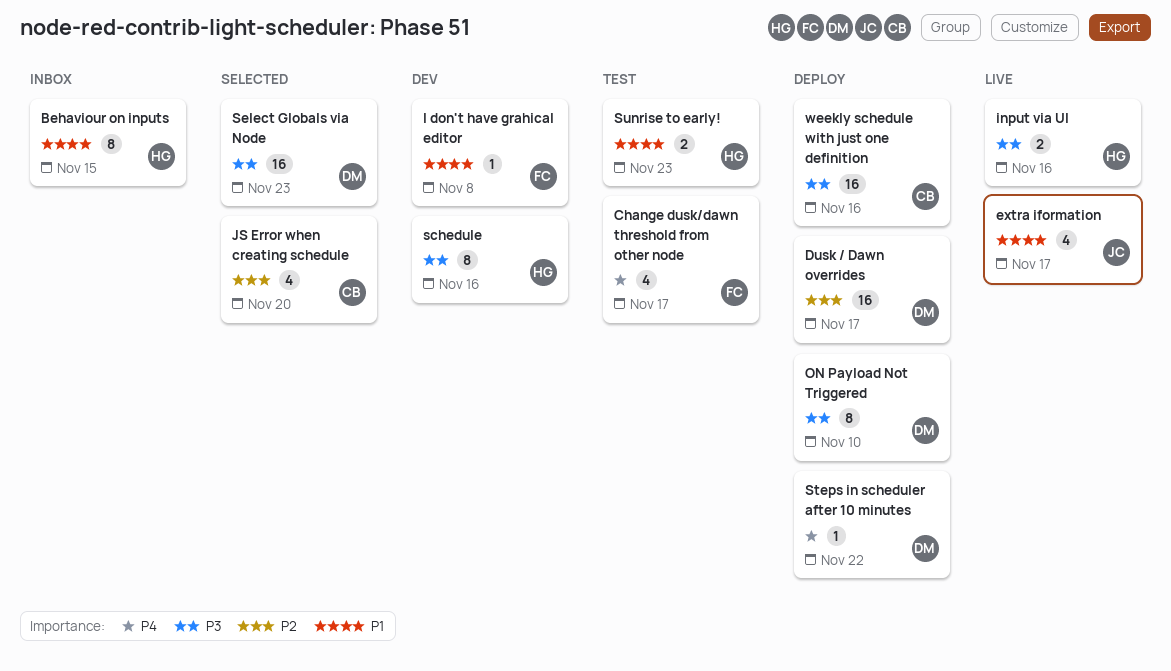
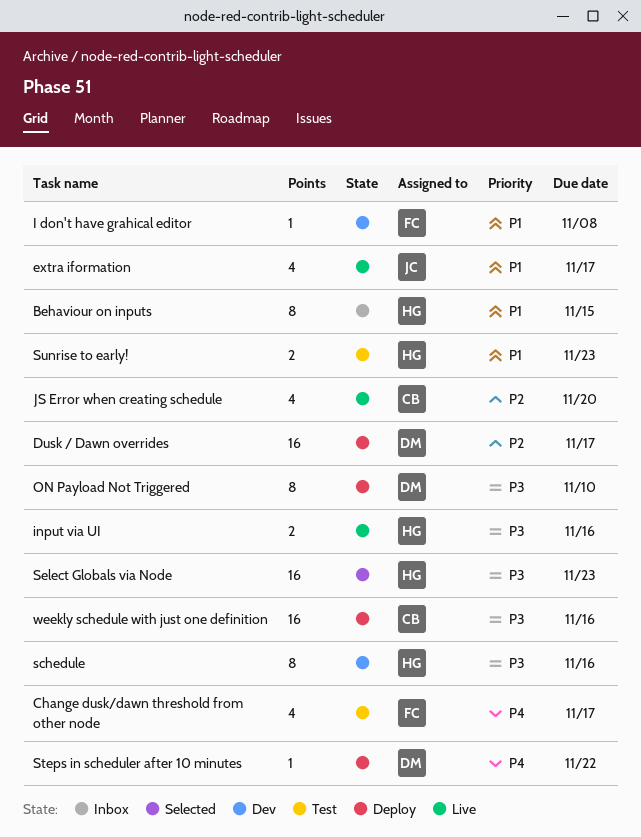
JS Error when creating schedule, status: Selected -> Live
Select Globals via Node, owner: DM -> HG

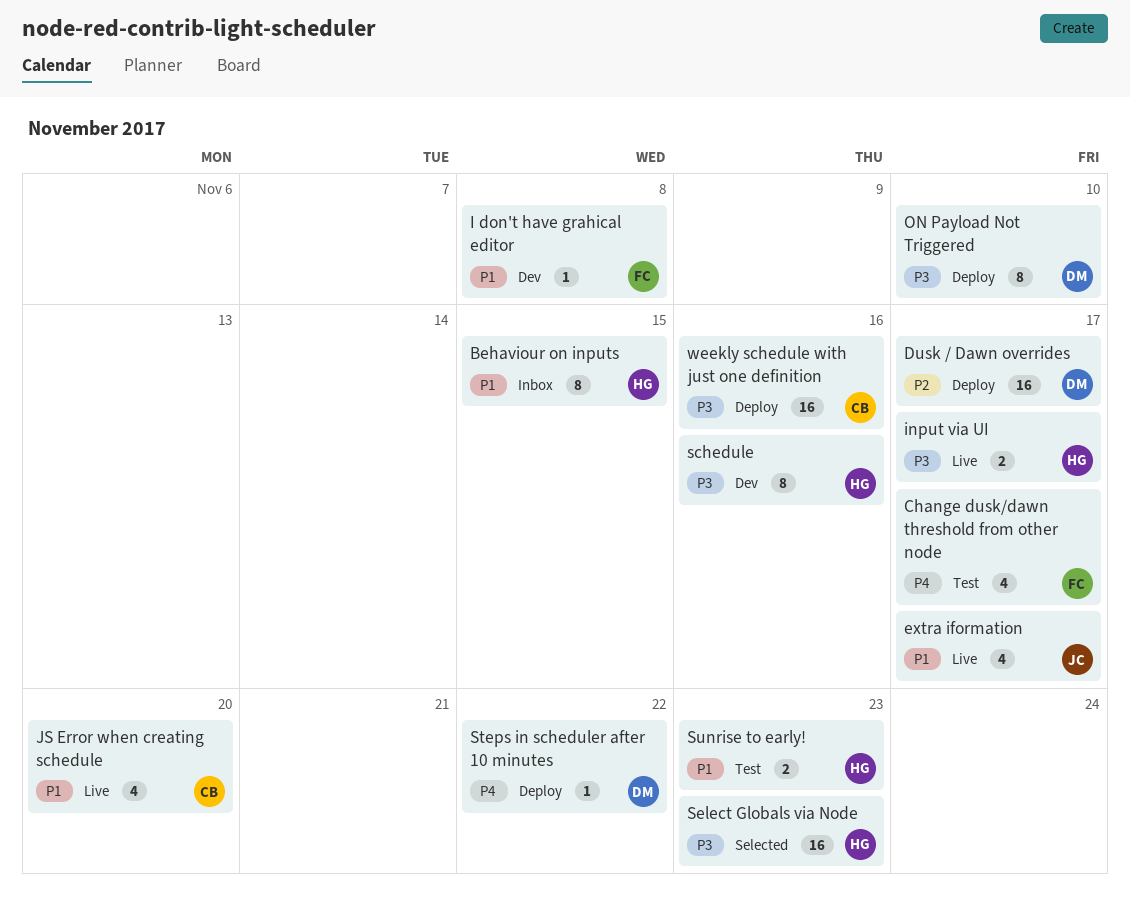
input via UI, due: Nov 16 -> Nov 17
JS Error when creating schedule, priority: P2 -> P1

